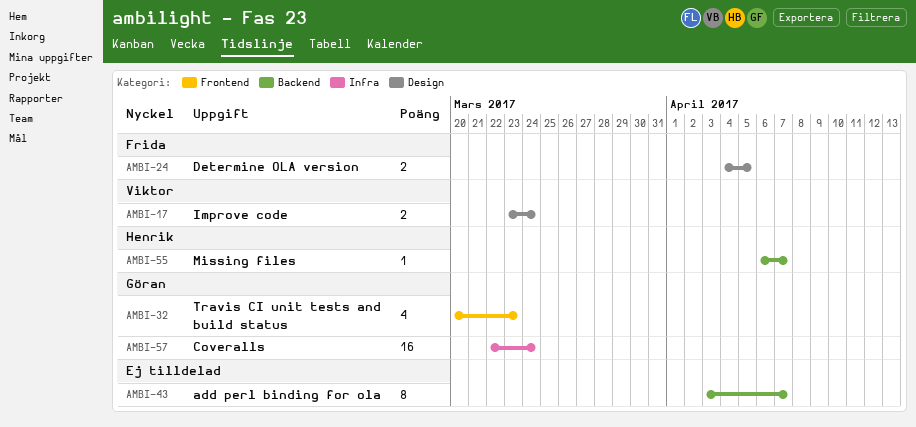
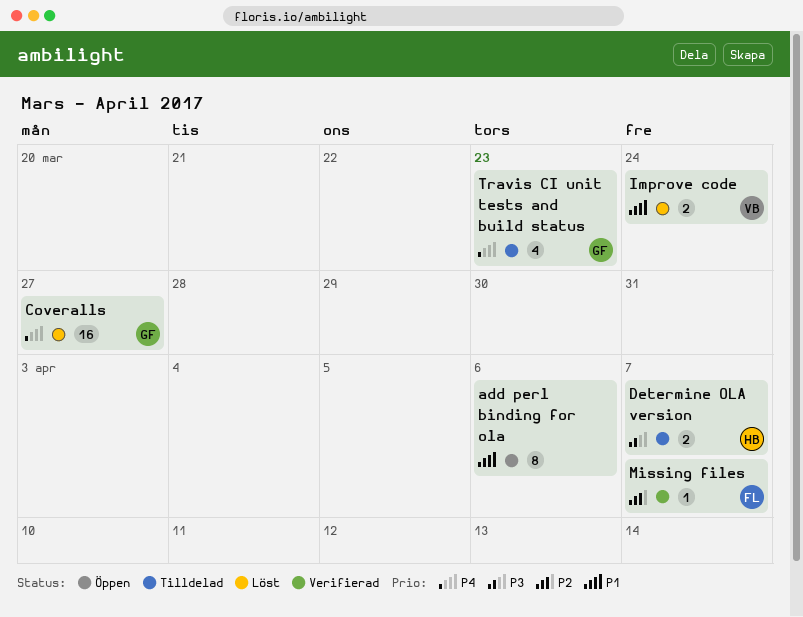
add perl binding for ola, due: Apr 7 -> Apr 6
Coveralls, due: Mar 24 -> Mar 27
Determine OLA version, owner: Frida -> Henrik
Determine OLA version, due: Apr 5 -> Apr 7
Missing files, owner: Henrik -> Frida

